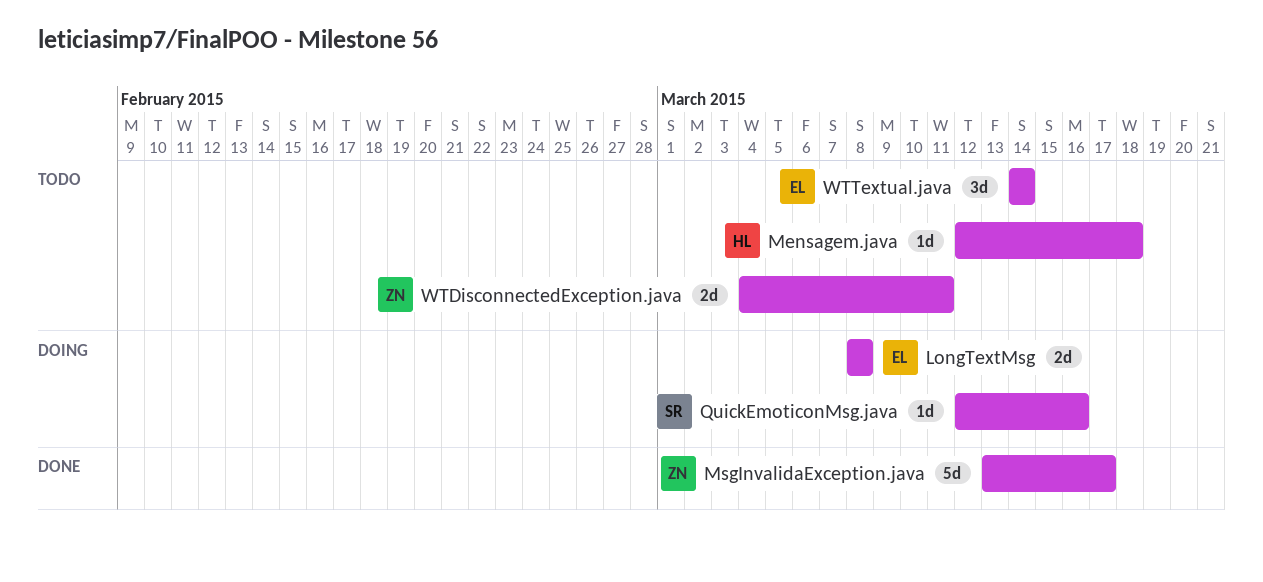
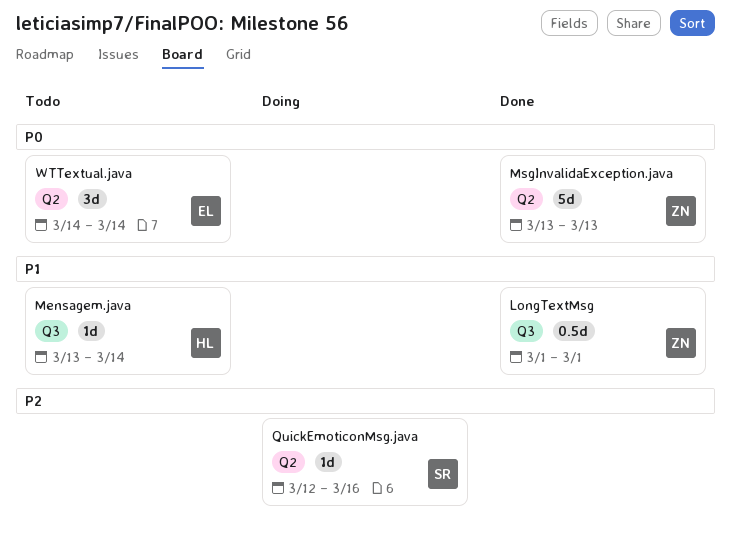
LongTextMsg, status: Doing -> Done
LongTextMsg, owner: EL -> ZN
LongTextMsg, estimate: 2d -> 0.5d
LongTextMsg, start: Mar 8 -> Mar 1
LongTextMsg, due: Mar 8 -> Mar 1
Mensagem.java, start: Mar 12 -> Mar 13
Mensagem.java, due: Mar 18 -> Mar 14
MsgInvalidaException.java, due: Mar 17 -> Mar 13
WTDisconnectedException.java: present -> none

